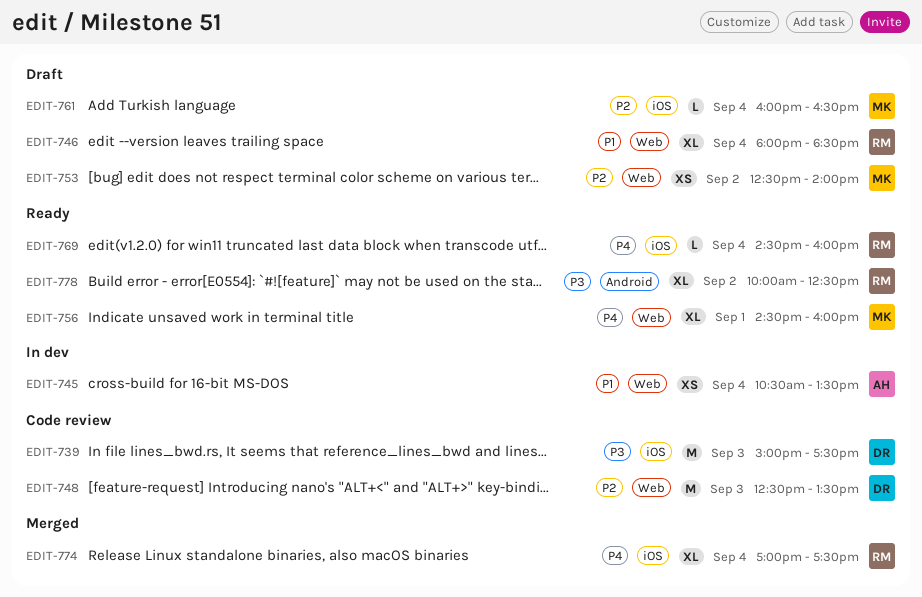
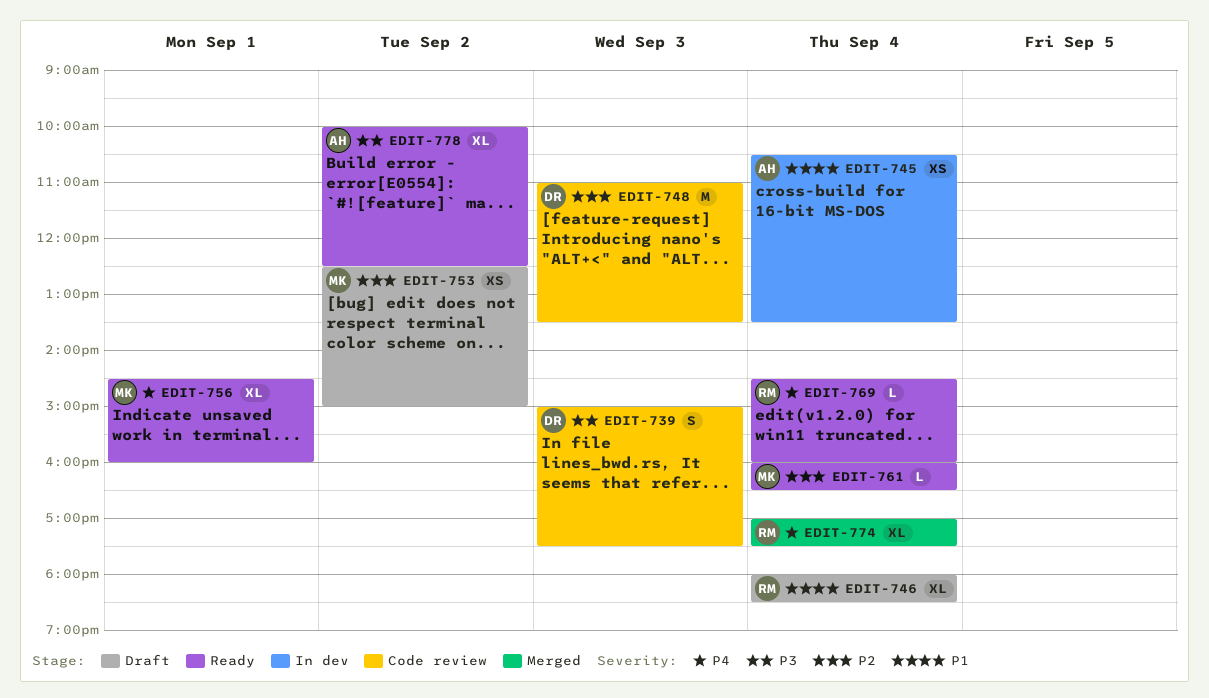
EDIT-739, estimate: M -> S
EDIT-748, begins: 12:30 -> 11:00
EDIT-753, ends: 14:00 -> 15:00
EDIT-761, status: Draft -> Ready
EDIT-778, owner: RM -> AH

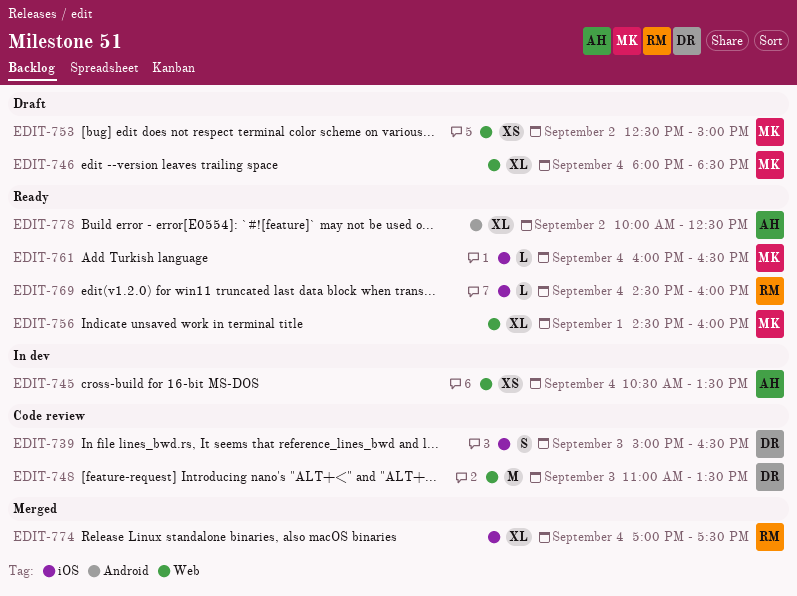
EDIT-739, ends: 17:30 -> 16:30
EDIT-746, owner: RM -> MK

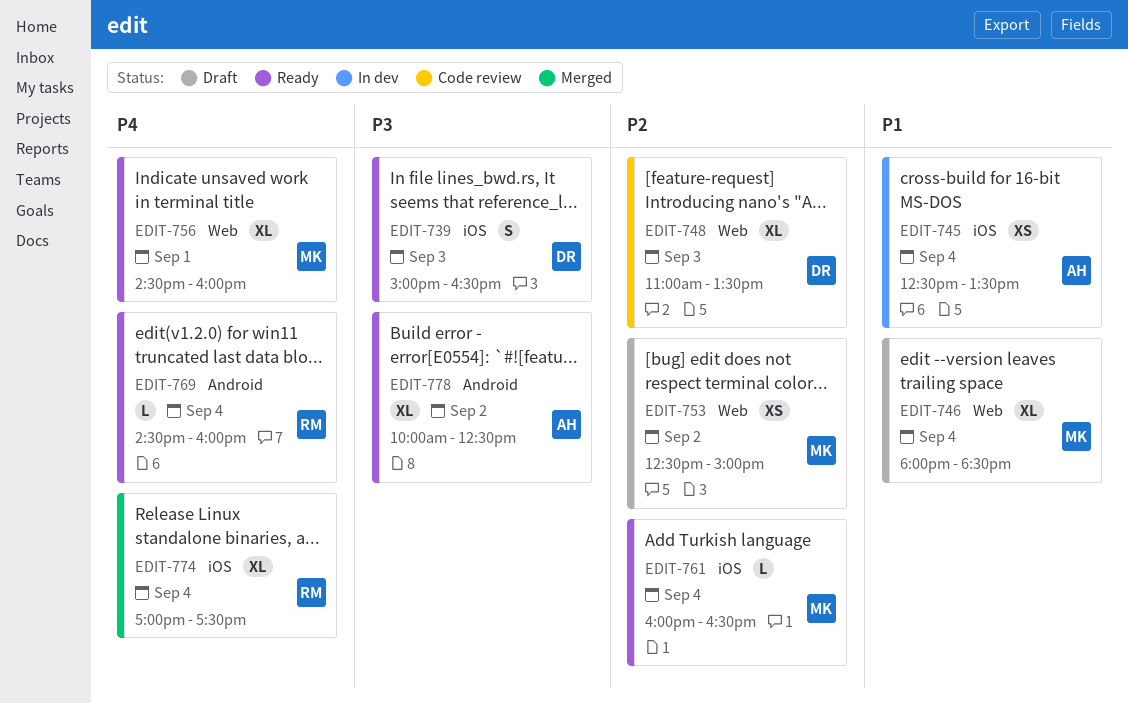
EDIT-739, status: Code review -> Ready
EDIT-745, label: Web -> iOS
EDIT-745, begins: 10:30 -> 12:30
EDIT-748, estimate: M -> XL
EDIT-769, label: iOS -> Android

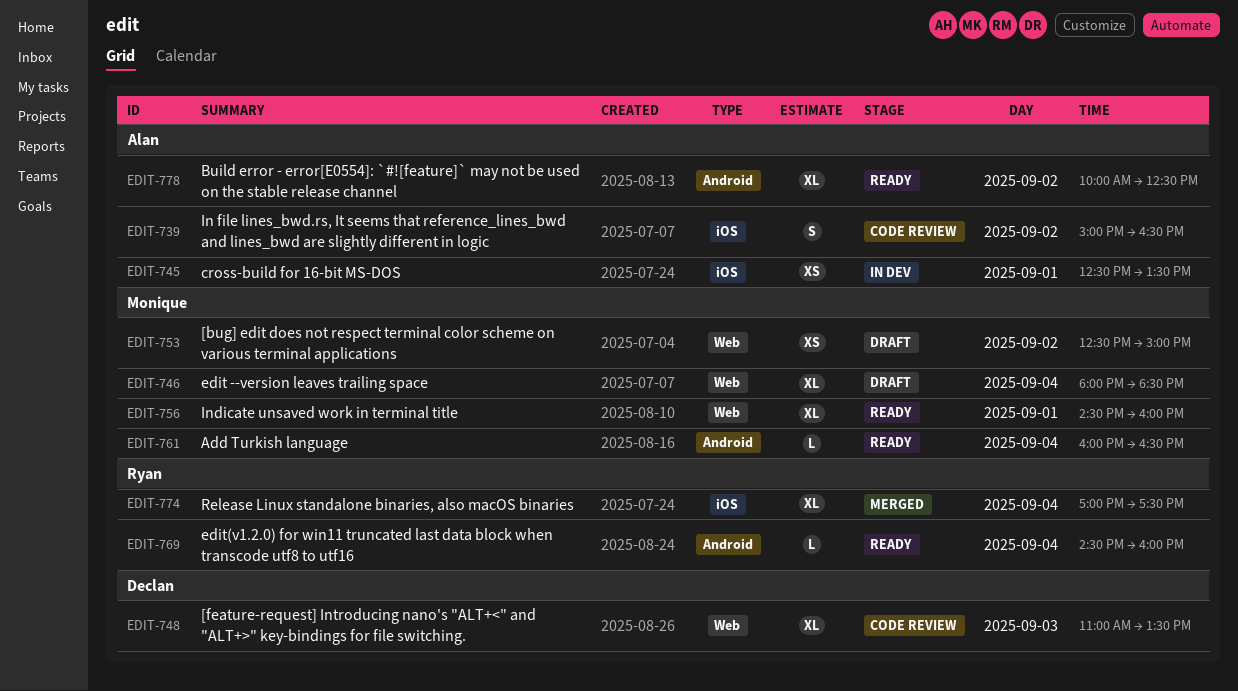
EDIT-739, status: Ready -> Code review
EDIT-739, owner: Declan -> Alan
EDIT-739, day: Sep 3 -> Sep 2
EDIT-745, day: Sep 4 -> Sep 1
EDIT-761, label: iOS -> Android

